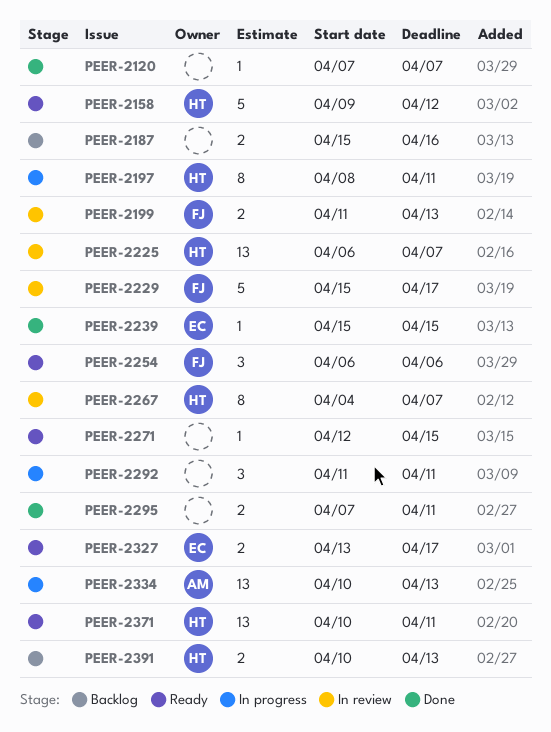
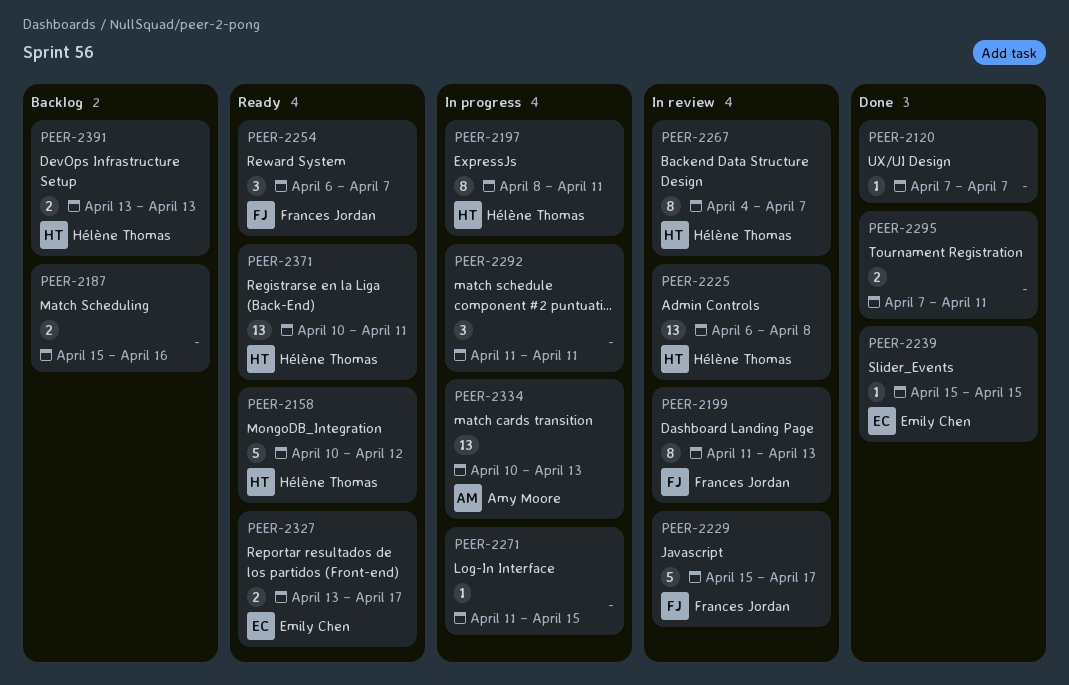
PEER-2158, start: Apr 9 -> Apr 10
PEER-2199, estimate: 2 -> 8
PEER-2225, due: Apr 7 -> Apr 8
PEER-2254, due: Apr 6 -> Apr 7
PEER-2271, status: Ready -> In progress
PEER-2271, start: Apr 12 -> Apr 11
PEER-2391, start: Apr 10 -> Apr 13

